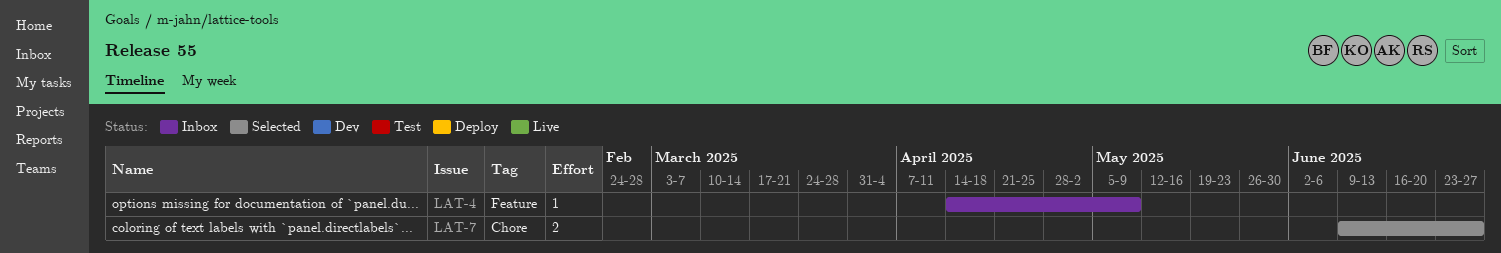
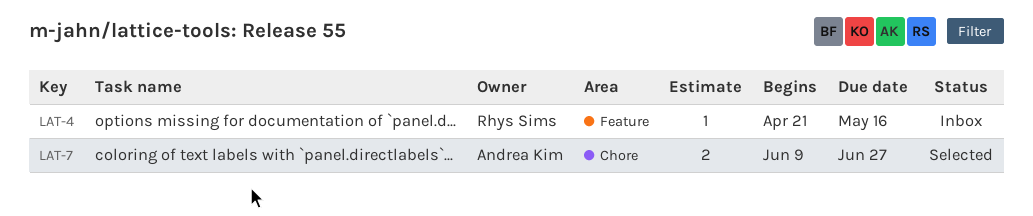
LAT-4, start: Apr 14 -> Apr 21
LAT-4, due: May 9 -> May 16

